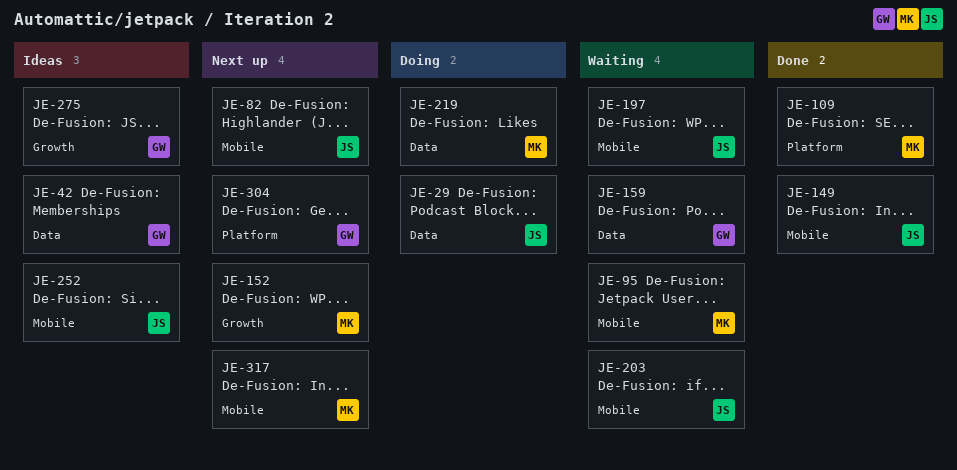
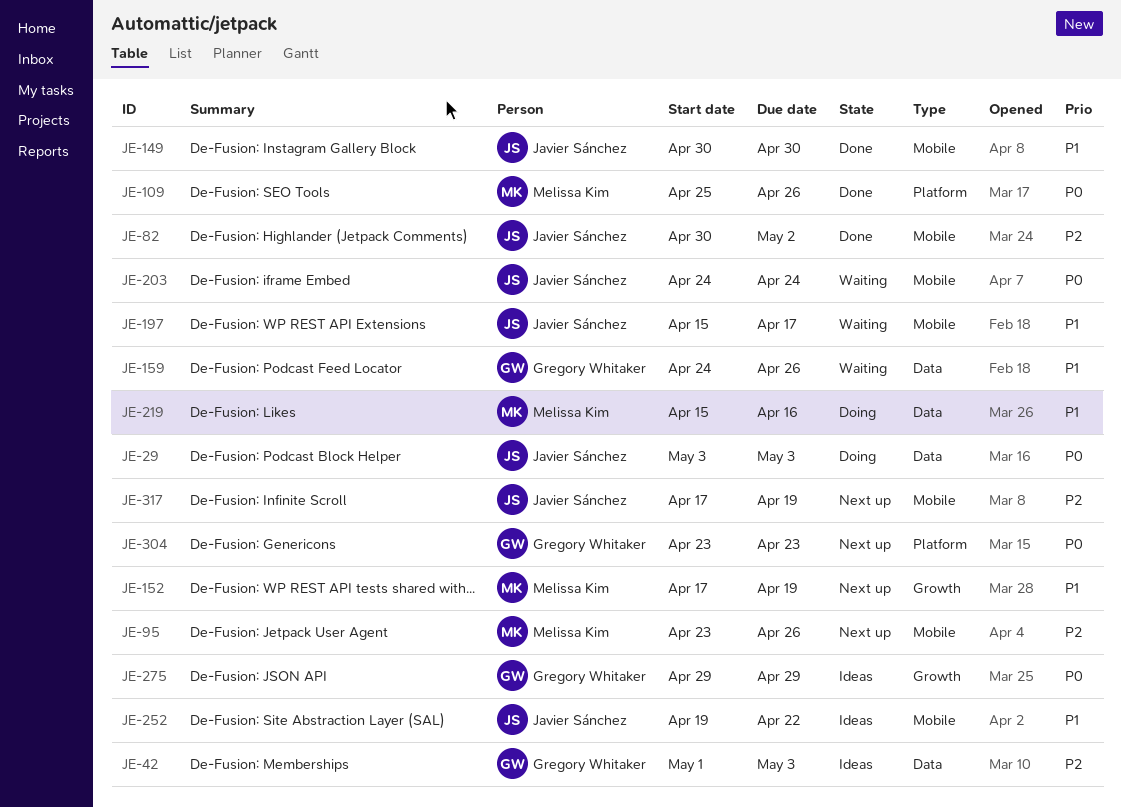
JE-82, status: Next up -> Done
JE-95, status: Waiting -> Next up
JE-317, owner: Melissa Kim -> Javier Sánchez

